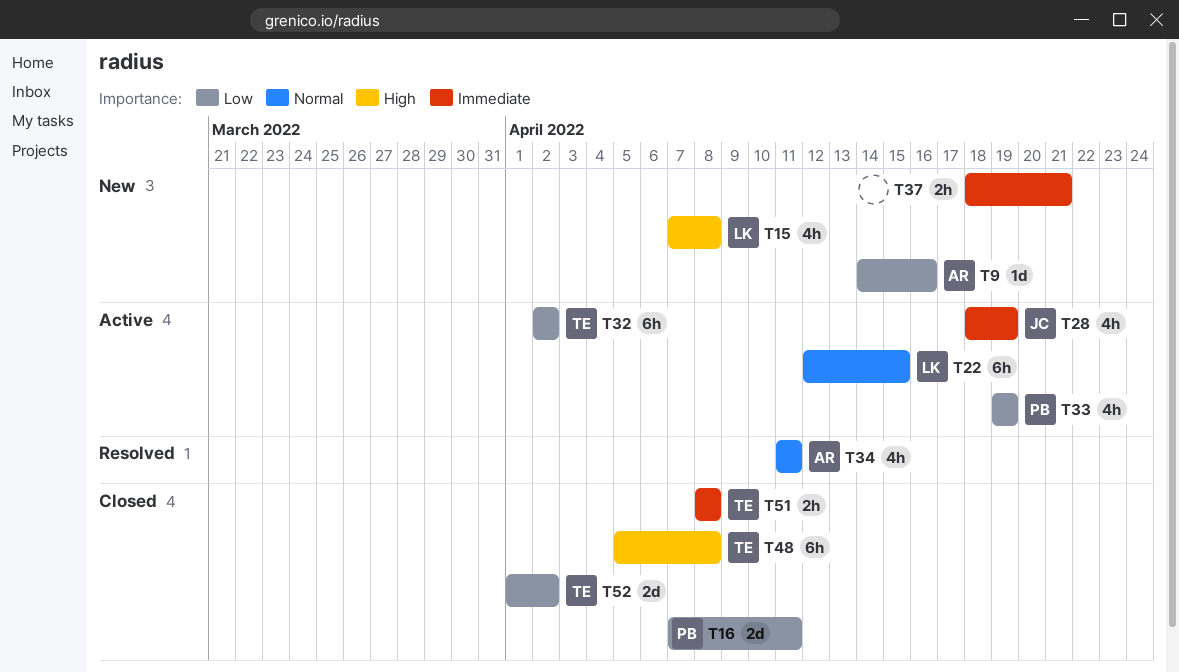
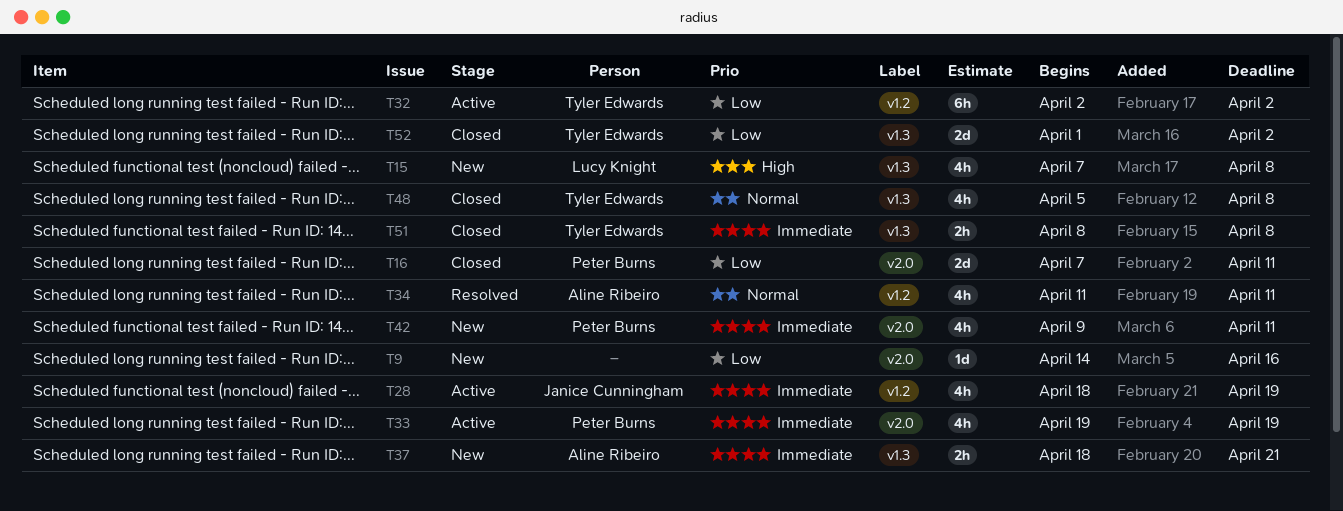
T9, owner: Aline Ribeiro -> none
T22: present -> none
T33, priority: Low -> Immediate
T37, owner: none -> Aline Ribeiro
T42: none -> present
T48, priority: High -> Normal
T48, estimate: 6h -> 4h

